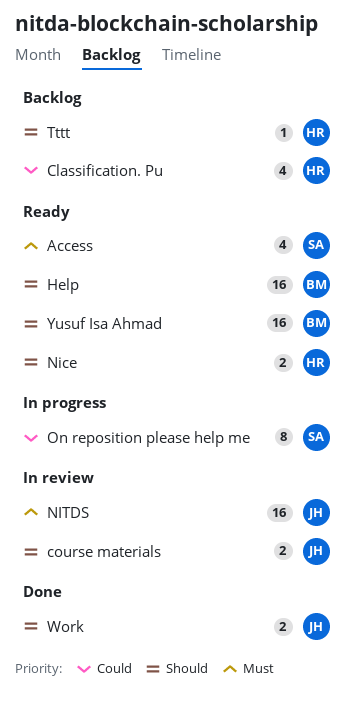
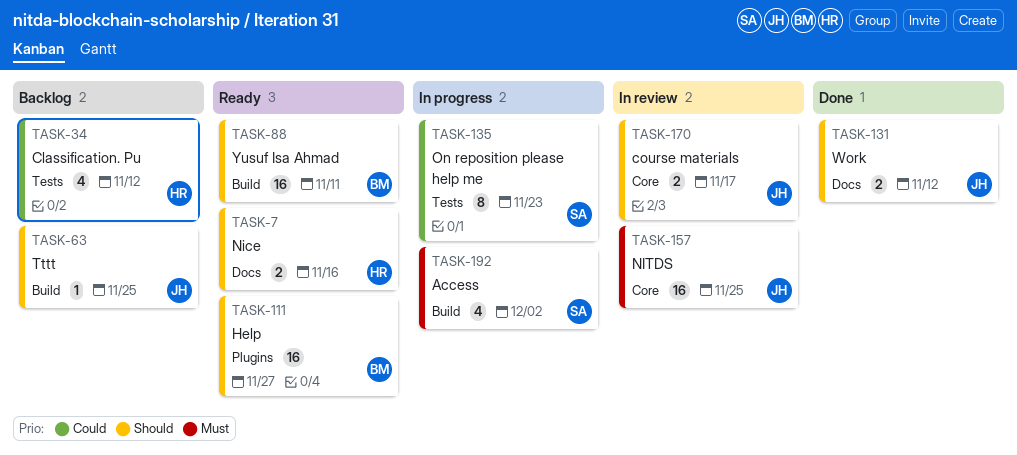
Access, status: Ready -> In progress
Tttt, owner: HR -> JH

